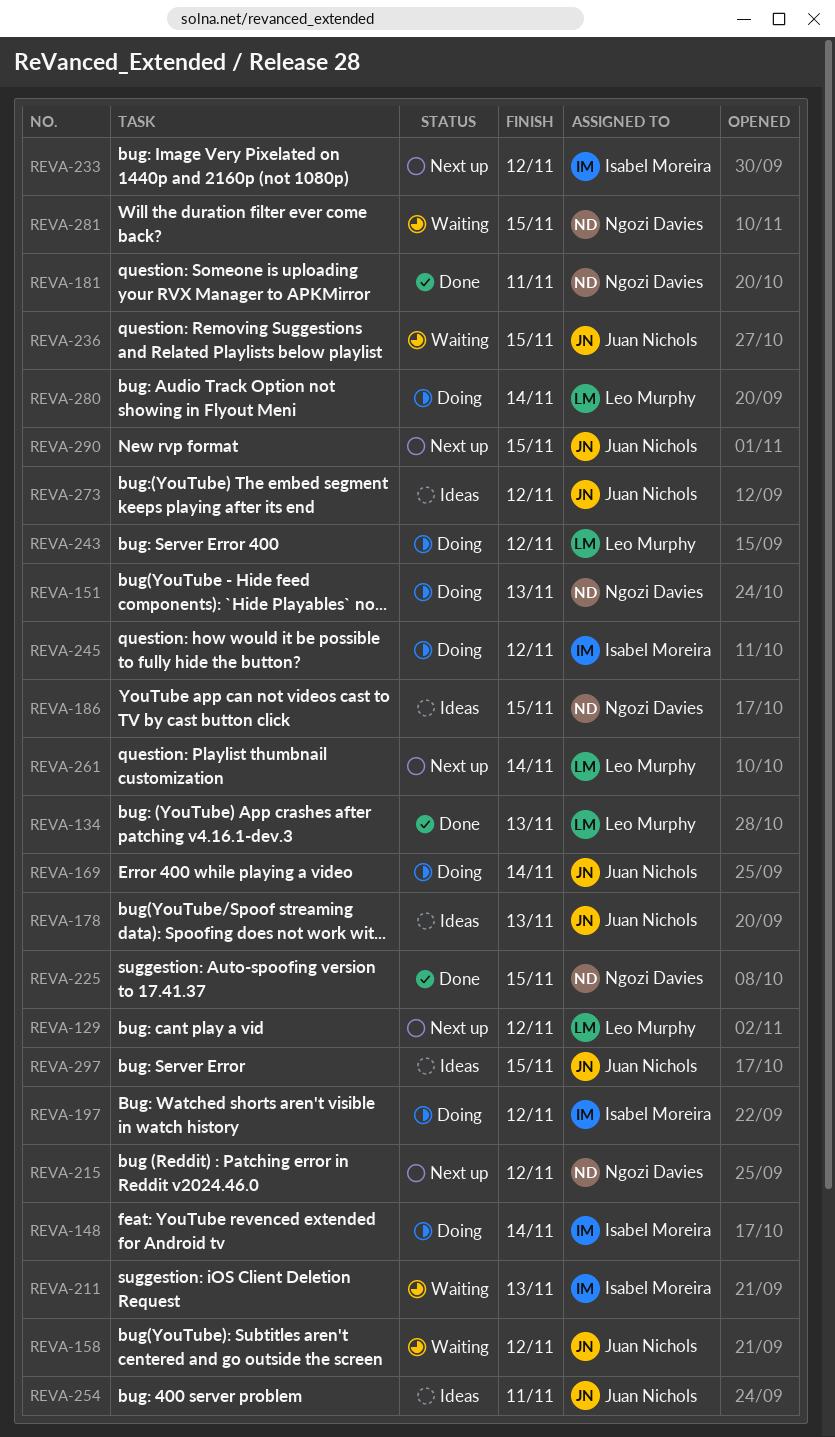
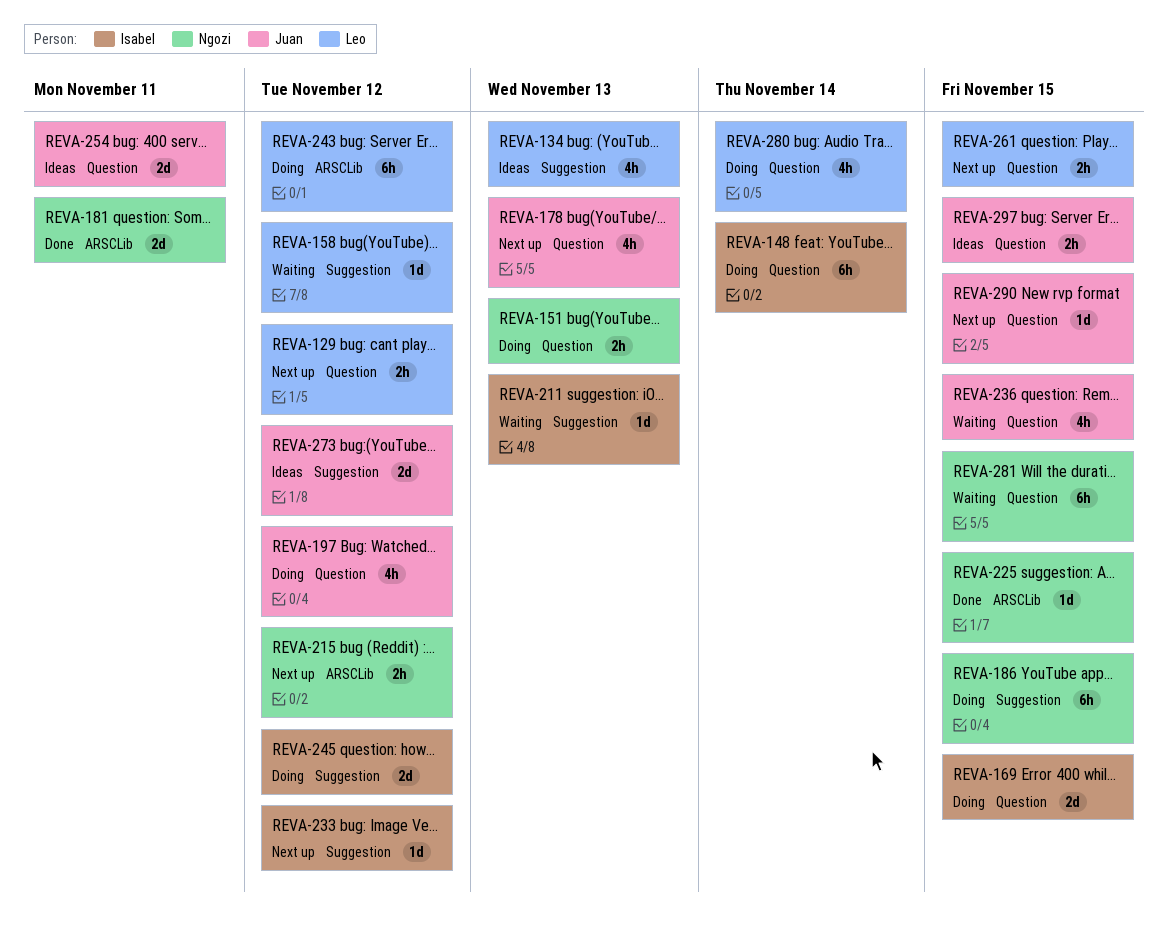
REVA-134, status: Done -> Ideas
REVA-158, owner: Juan Nichols -> Leo Murphy
REVA-169, owner: Juan Nichols -> Isabel Moreira
REVA-169, due: Nov 14 -> Nov 15
REVA-178, status: Ideas -> Next up
REVA-186, status: Ideas -> Doing
REVA-197, owner: Isabel Moreira -> Juan Nichols
REVA-261, due: Nov 14 -> Nov 15

